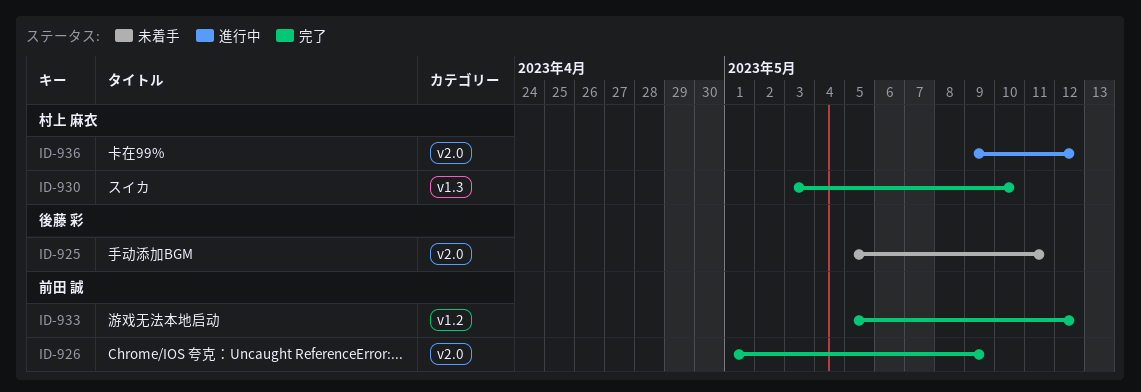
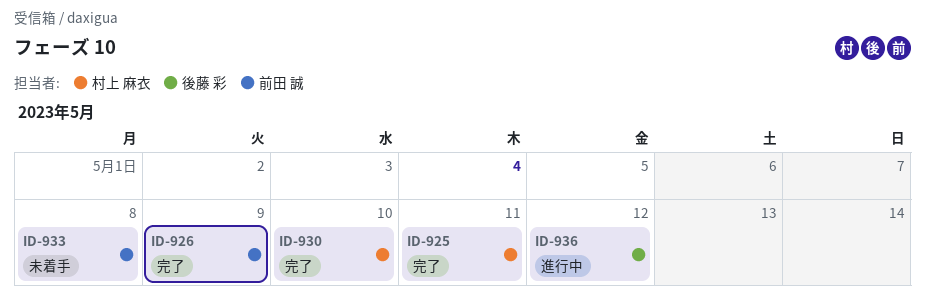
ID-925, status: 未着手 -> 完了
ID-925, owner: 後藤 彩 -> 村上 麻衣
ID-933, status: 完了 -> 未着手
ID-933, due: May 12 -> May 8
ID-936, owner: 村上 麻衣 -> 後藤 彩

